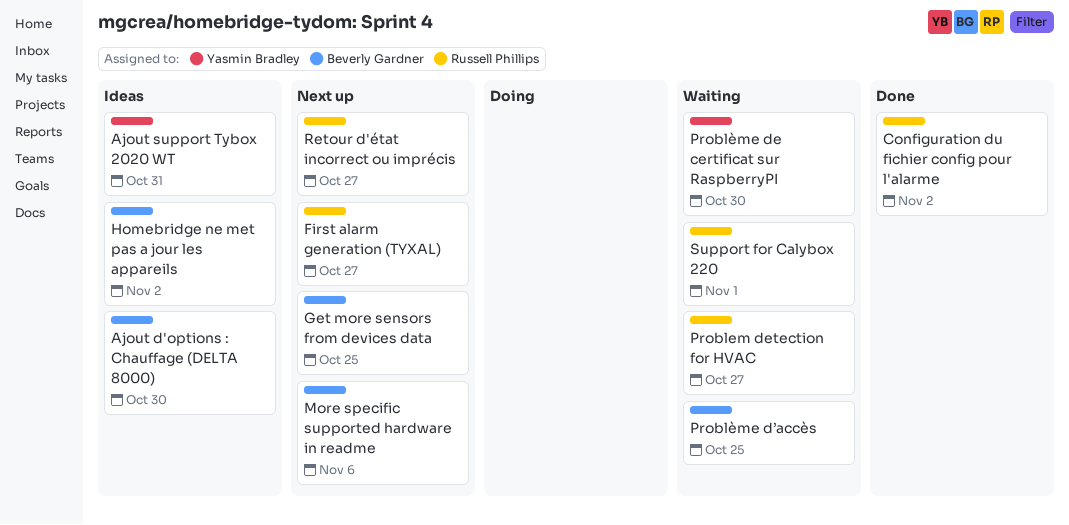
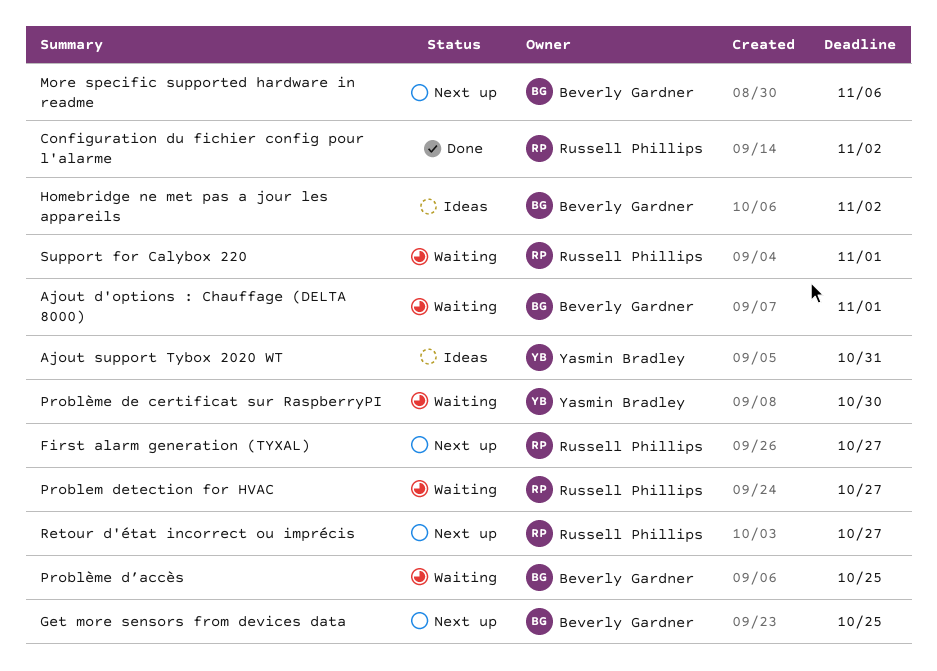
Ajout d'options : Chauffage (DELTA 8000), status: Ideas -> Waiting
Ajout d'options : Chauffage (DELTA 8000), due: Oct 30 -> Nov 1

